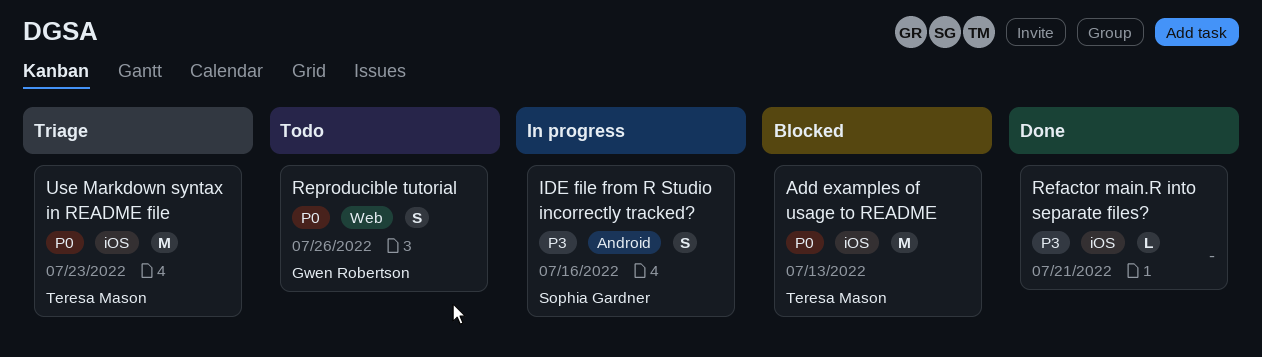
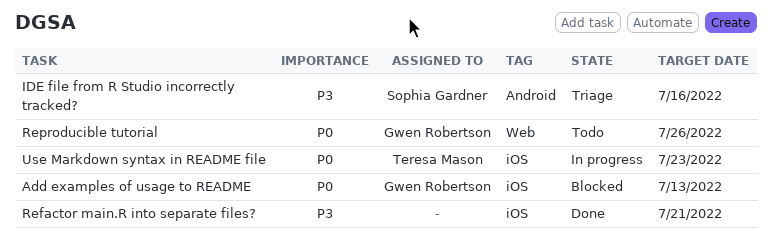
Add examples of usage to README, owner: Teresa Mason -> Gwen Robertson
IDE file from R Studio incorrectly tracked?, status: In progress -> Triage
Use Markdown syntax in README file, status: Triage -> In progress

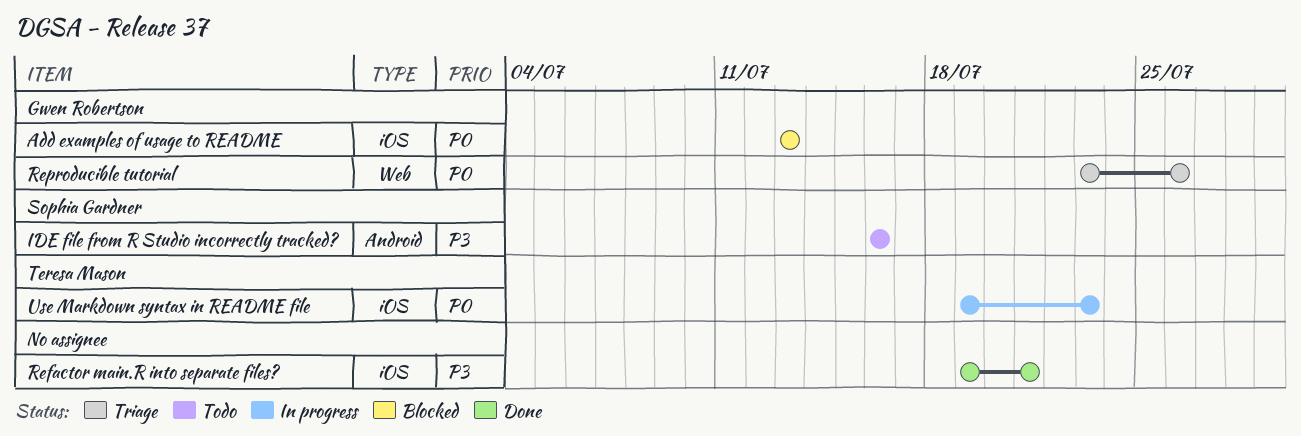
IDE file from R Studio incorrectly tracked?, status: Triage -> Todo
Reproducible tutorial, status: Todo -> Triage

